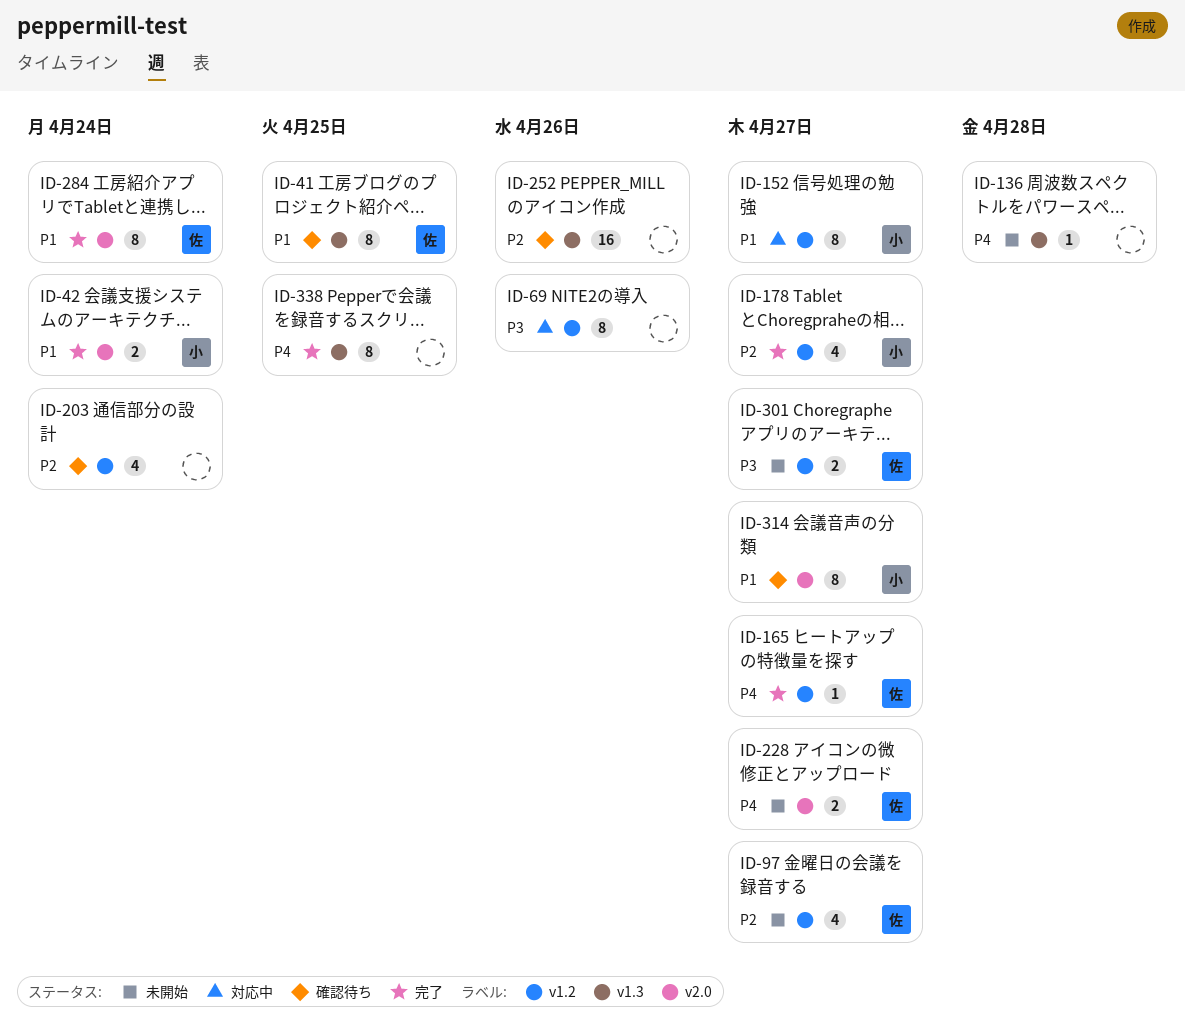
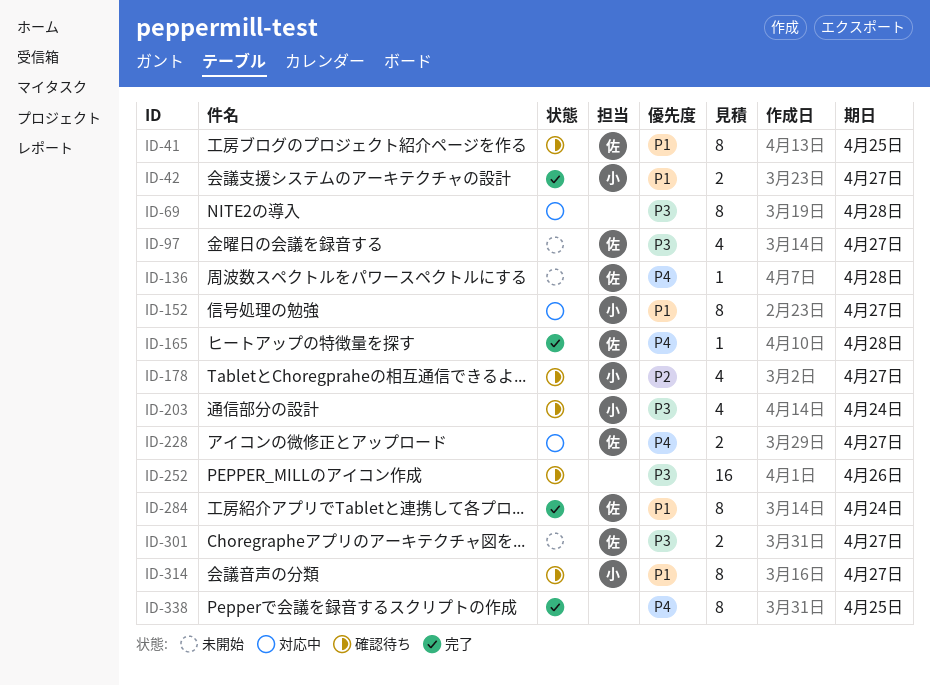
ID-42, due: Apr 24 -> Apr 27
ID-69, due: Apr 26 -> Apr 28
ID-97, priority: P2 -> P3
ID-136, owner: none -> 佐
ID-165, due: Apr 27 -> Apr 28
ID-178, status: 完了 -> 確認待ち
ID-203, owner: none -> 小
ID-203, priority: P2 -> P3
ID-228, status: 未開始 -> 対応中
ID-252, priority: P2 -> P3

